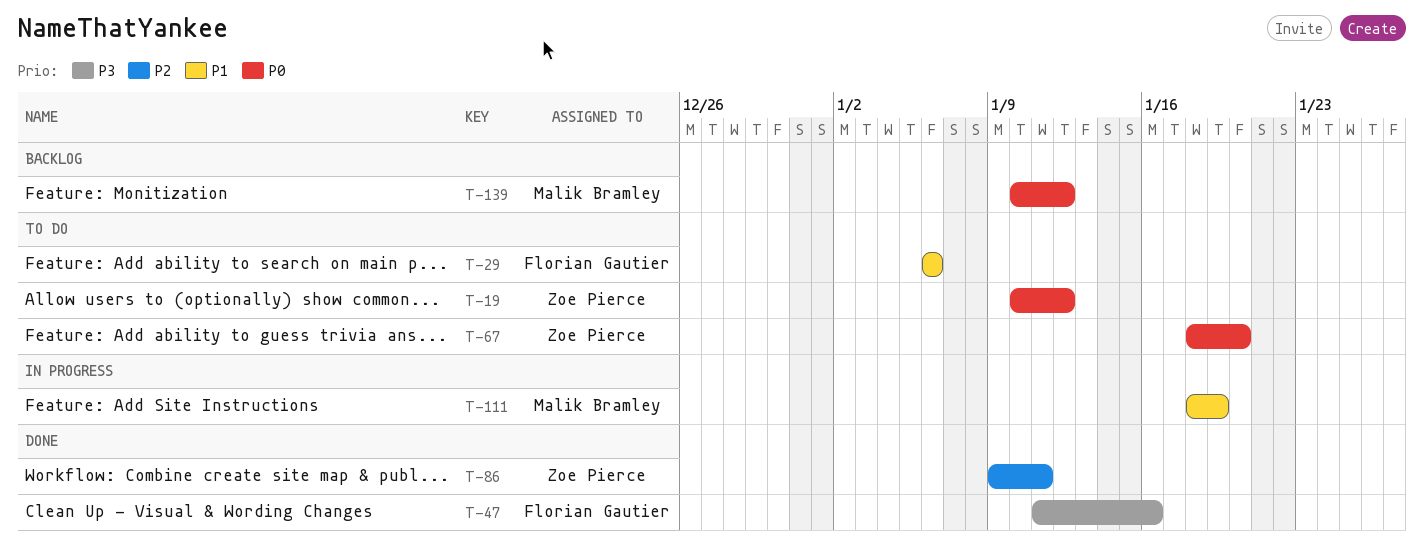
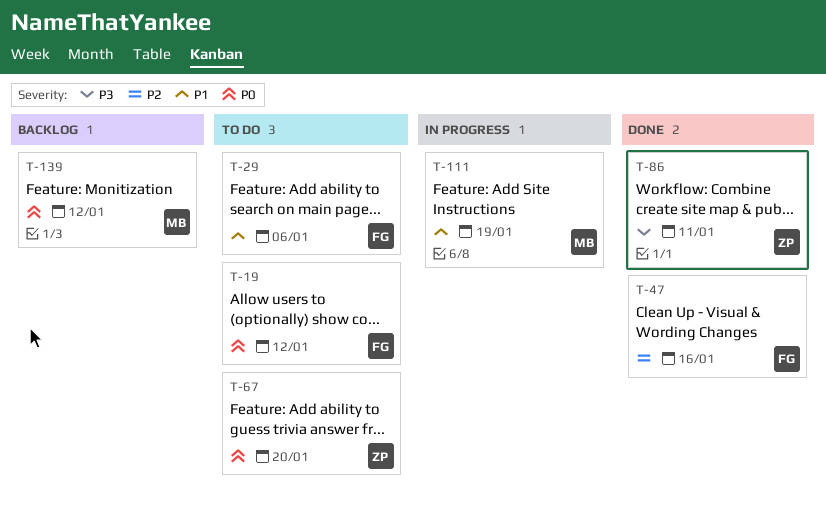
T-19, owner: Zoe Pierce -> Florian Gautier
T-47, priority: P3 -> P2
T-86, priority: P2 -> P3

